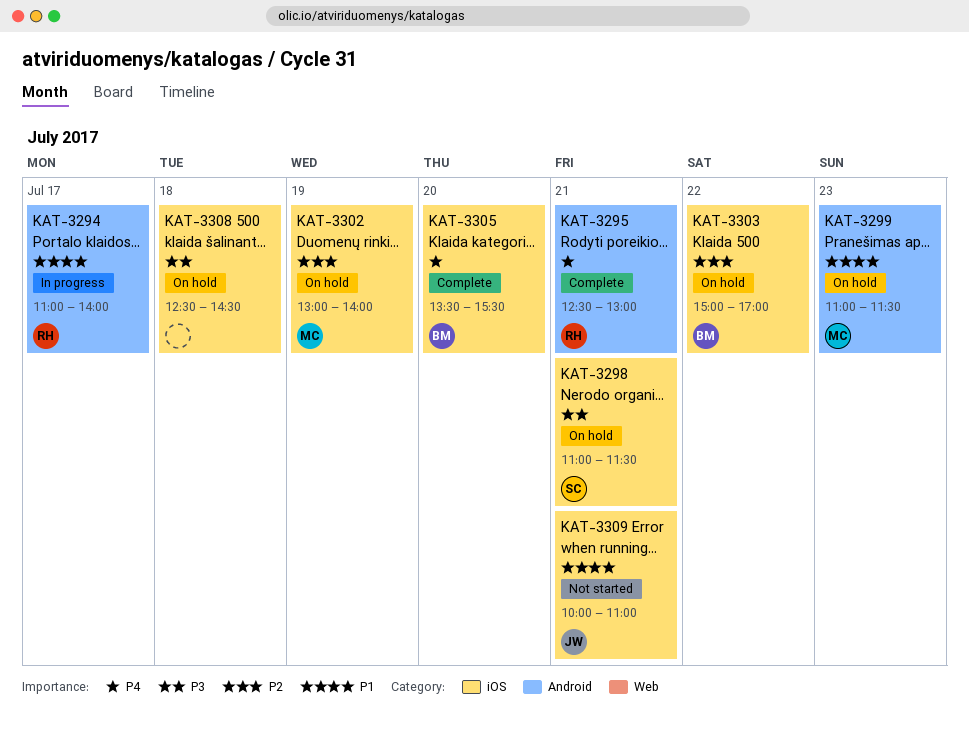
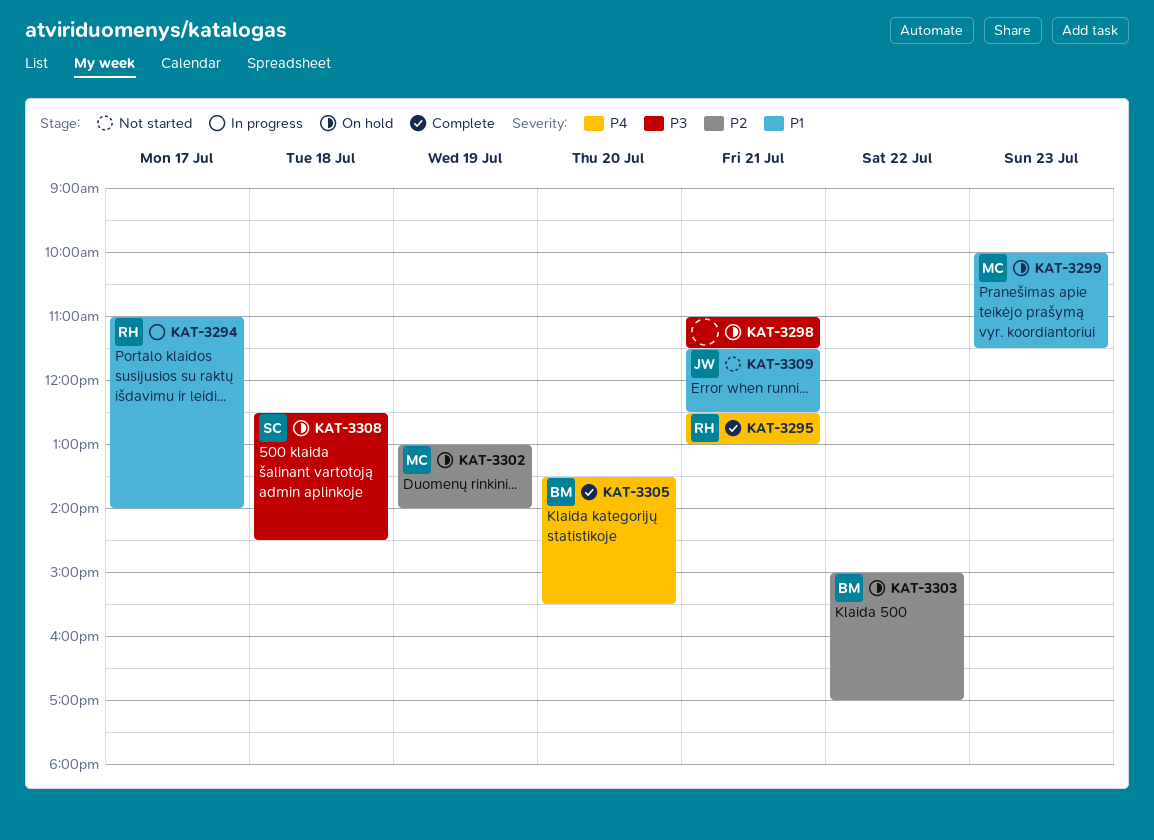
KAT-3298, owner: SC -> none
KAT-3299, begins: 11:00 -> 10:00
KAT-3308, owner: none -> SC
KAT-3309, begins: 10:00 -> 11:30
KAT-3309, ends: 11:00 -> 12:30

